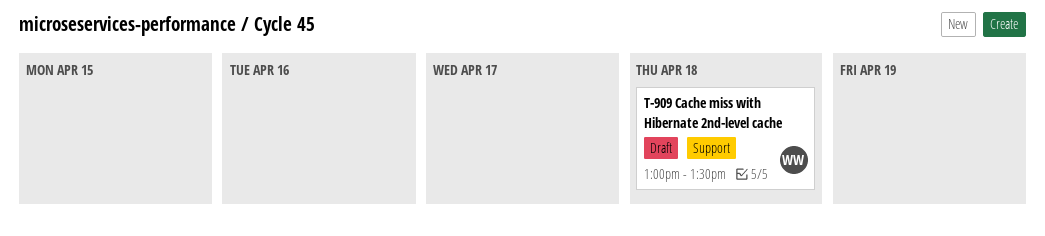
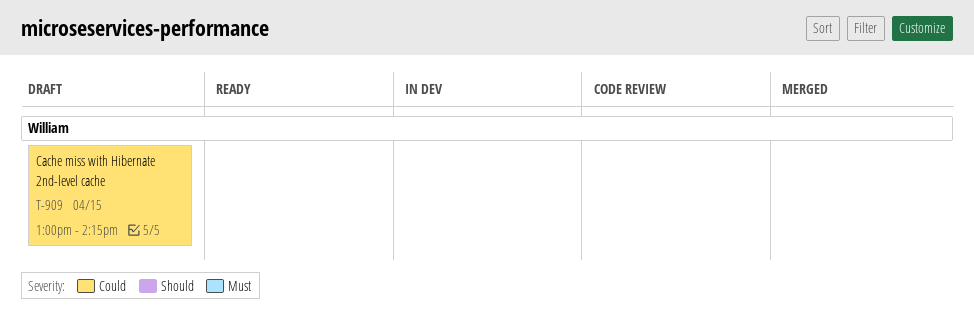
T-909, day: Apr 18 -> Apr 15
T-909, ends: 13:30 -> 14:15

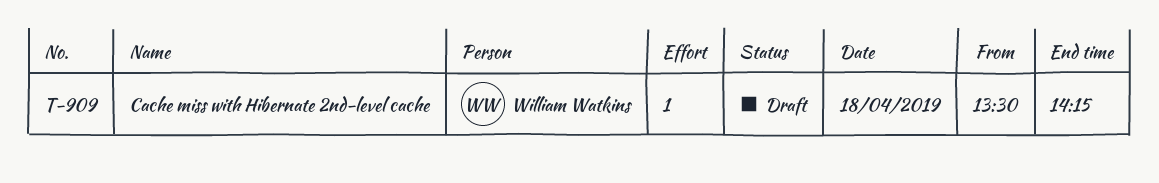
T-909, day: Apr 15 -> Apr 18
T-909, begins: 13:00 -> 13:30

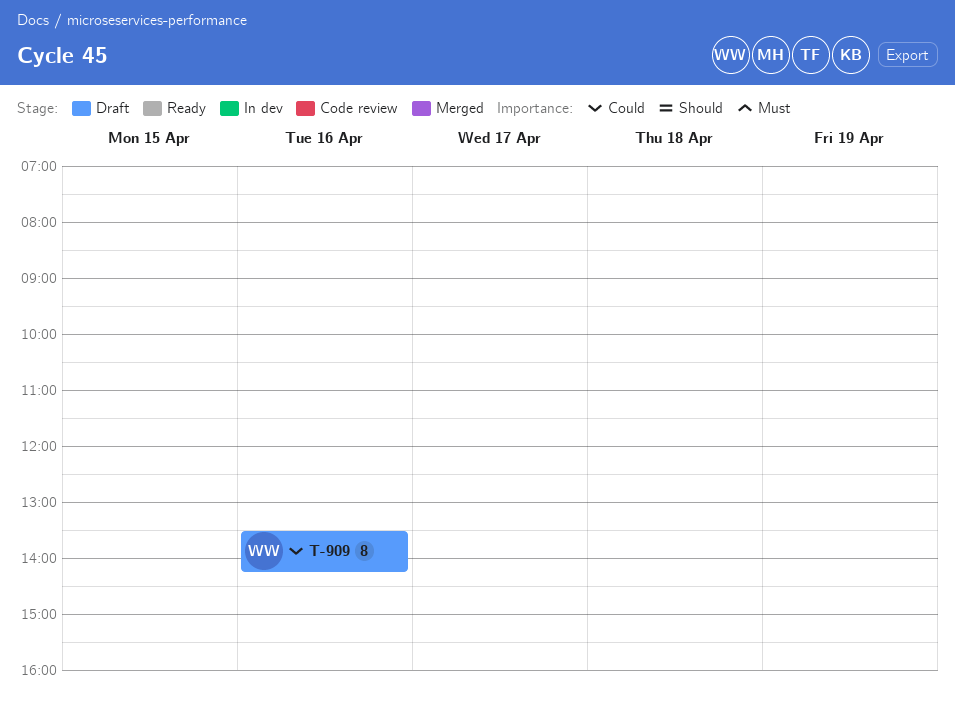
T-909, estimate: 1 -> 8
T-909, day: Apr 18 -> Apr 16

